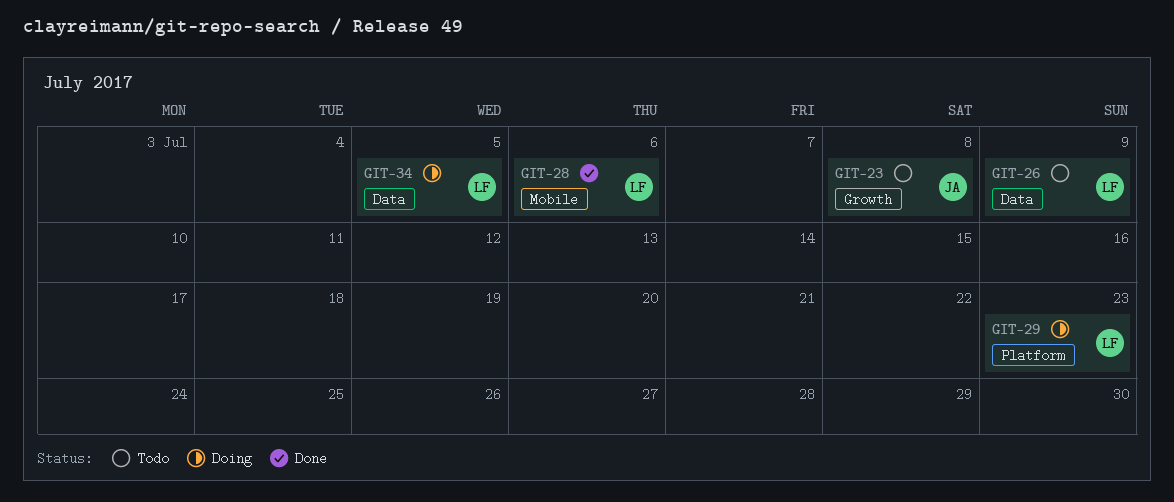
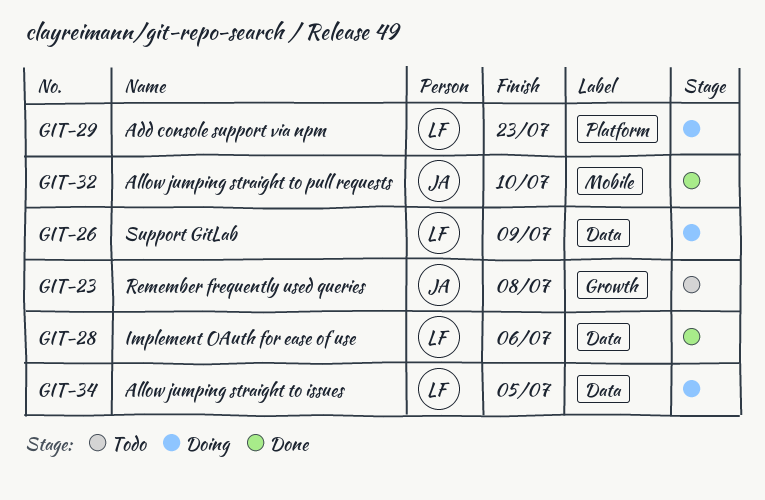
GIT-26, status: Todo -> Doing
GIT-28, label: Mobile -> Data
GIT-32: none -> present

